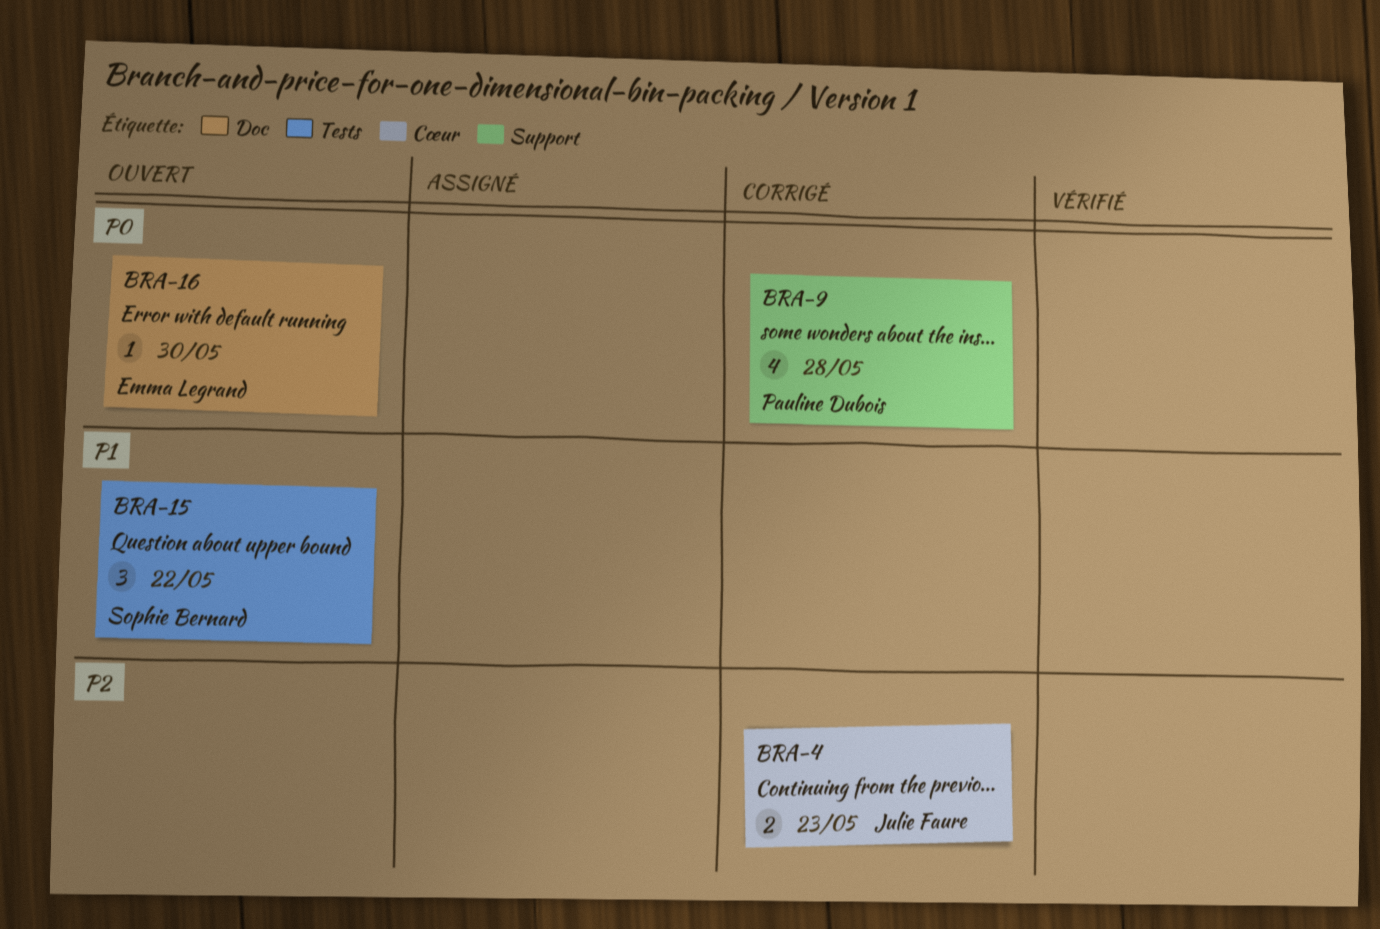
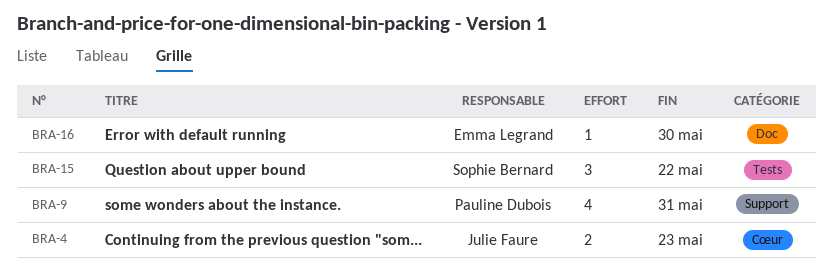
BRA-9, due: May 28 -> May 31

